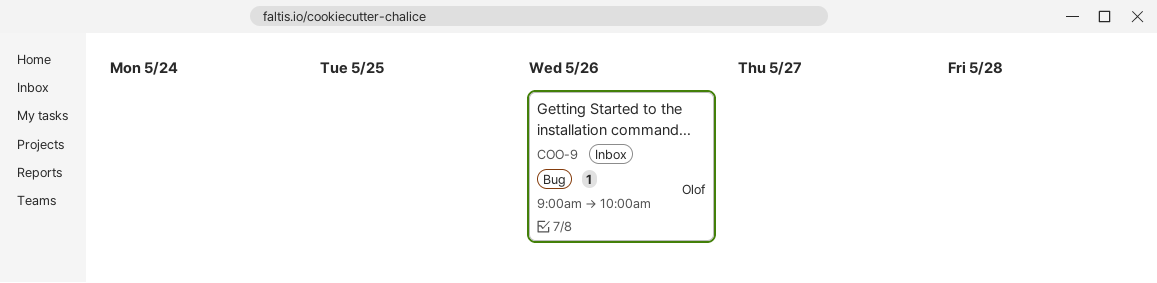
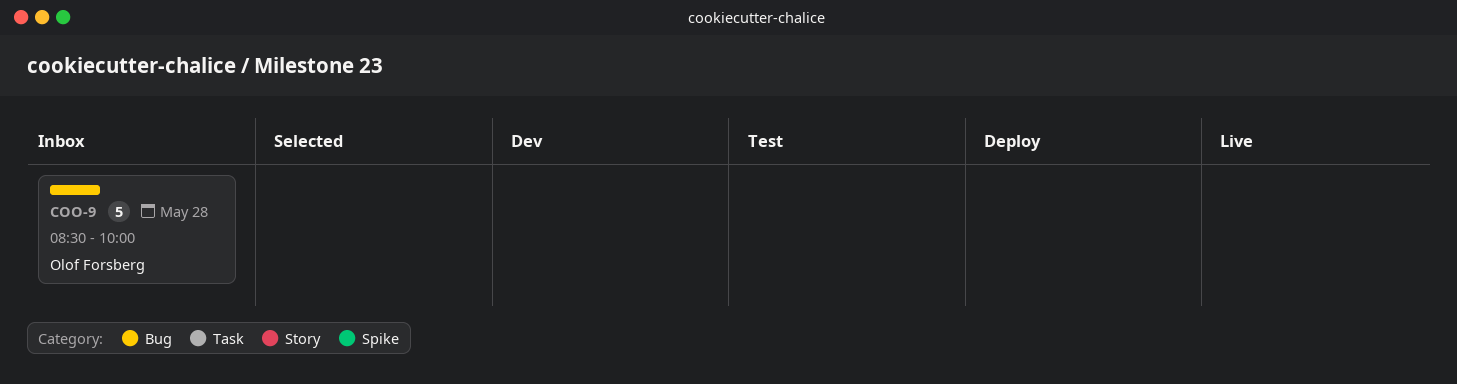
COO-9, estimate: 1 -> 5
COO-9, day: May 26 -> May 28
COO-9, begins: 09:00 -> 08:30

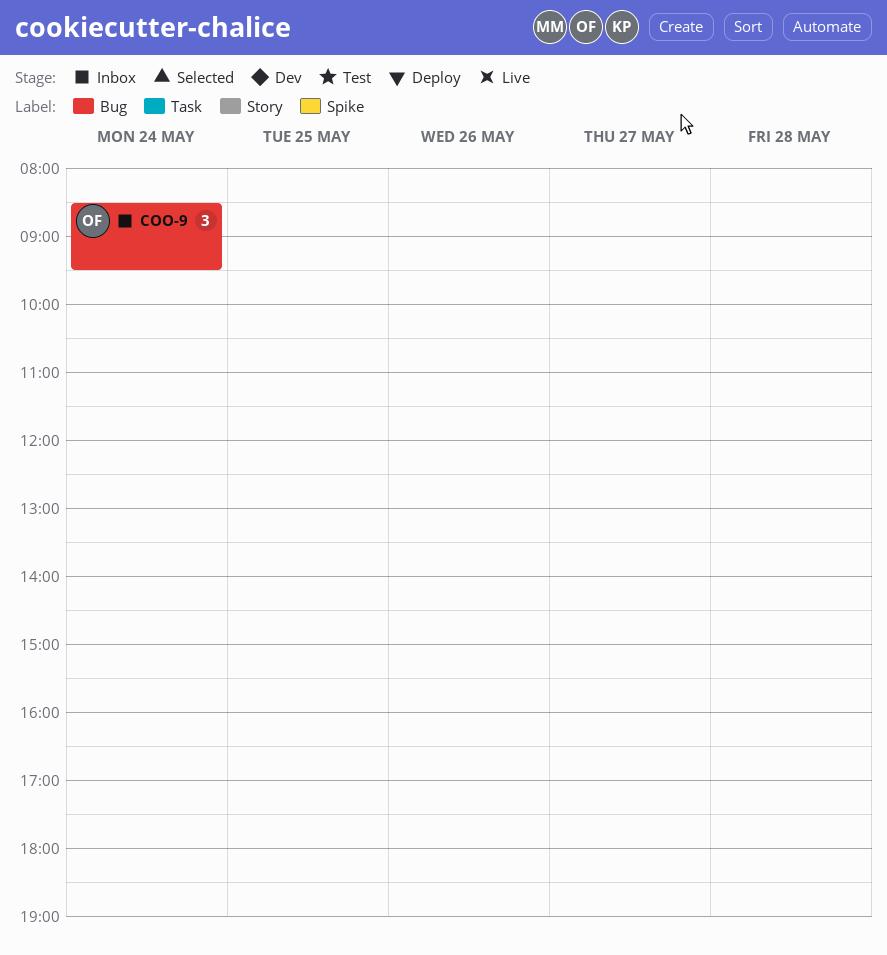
COO-9, estimate: 5 -> 3
COO-9, day: May 28 -> May 24
COO-9, ends: 10:00 -> 09:30

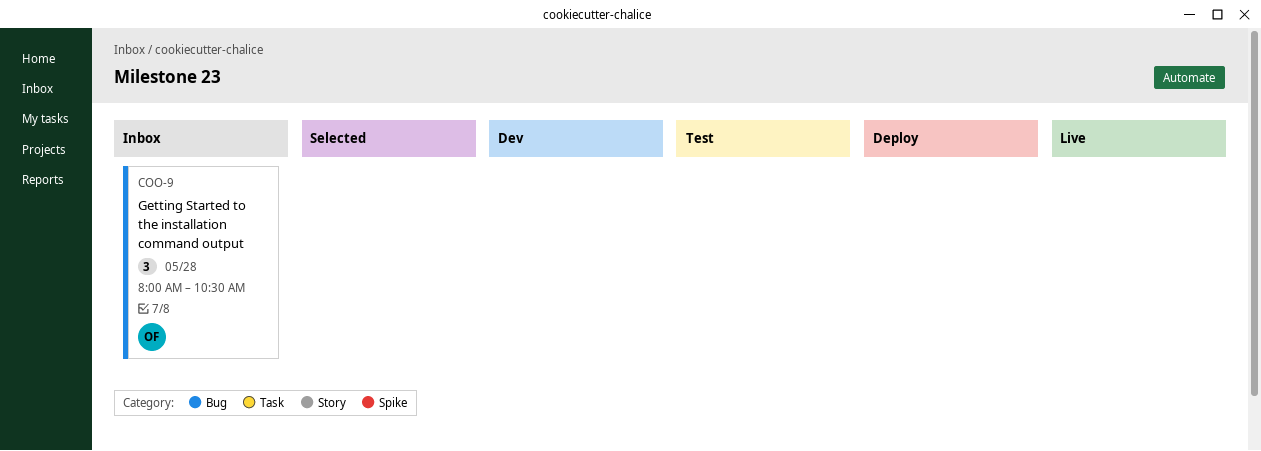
COO-9, day: May 24 -> May 28
COO-9, begins: 08:30 -> 08:00
COO-9, ends: 09:30 -> 10:30

